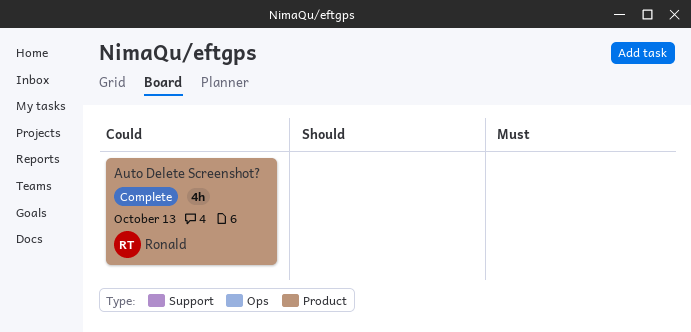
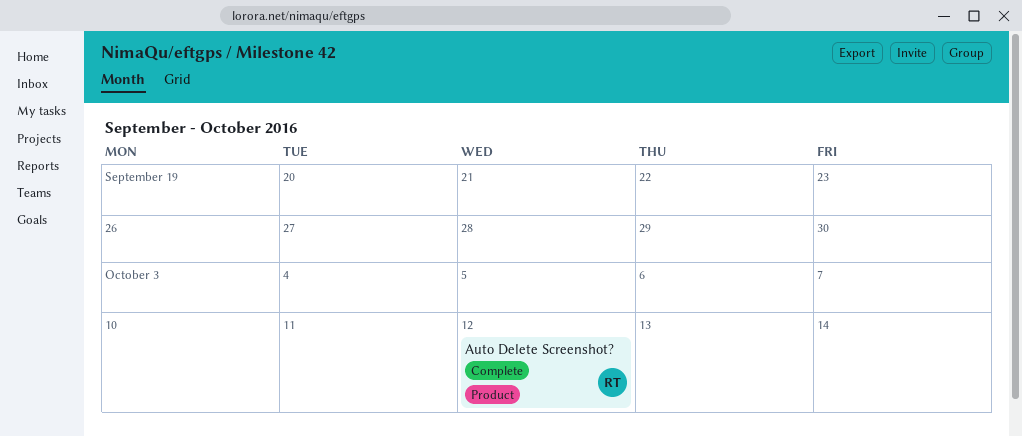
Auto Delete Screenshot?, due: Oct 13 -> Oct 12

